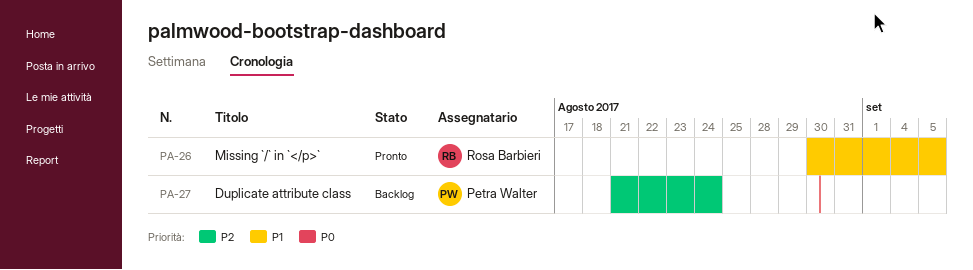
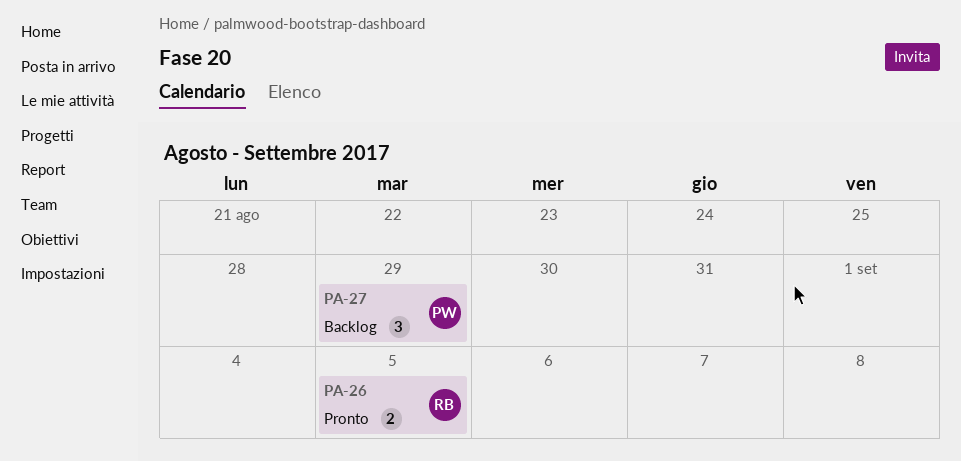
PA-27, due: Aug 24 -> Aug 29

